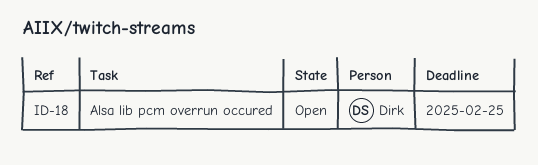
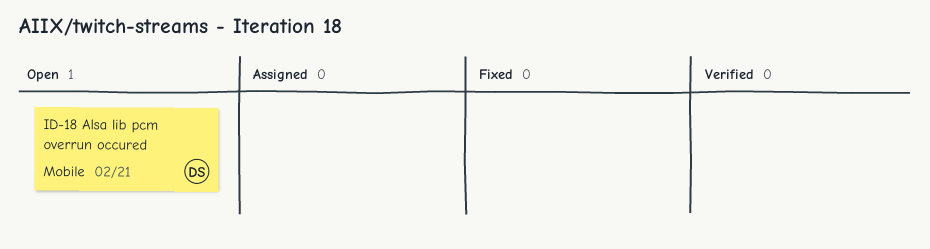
ID-18, due: Feb 25 -> Feb 21

